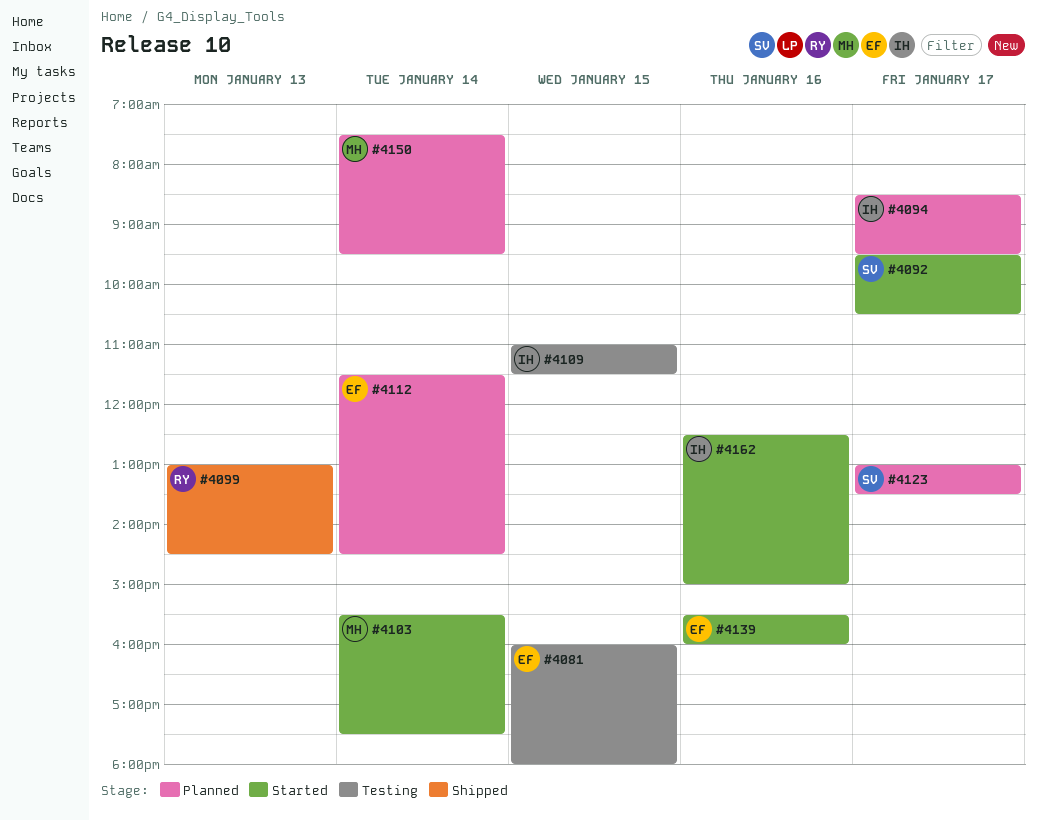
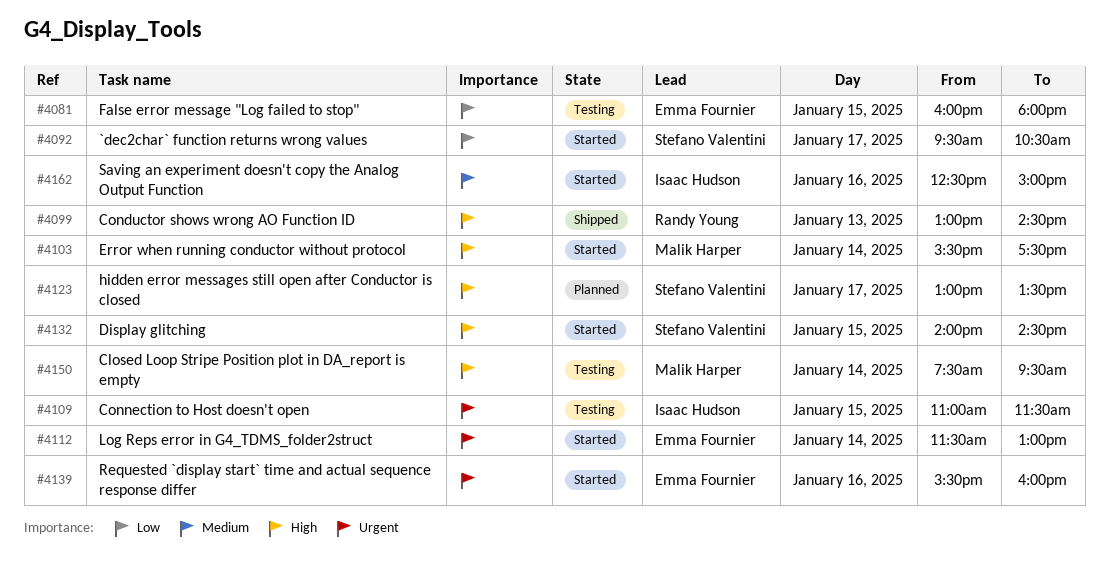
#4094: present -> none
#4112, status: Planned -> Started
#4112, ends: 14:30 -> 13:00
#4132: none -> present
#4150, status: Planned -> Testing

